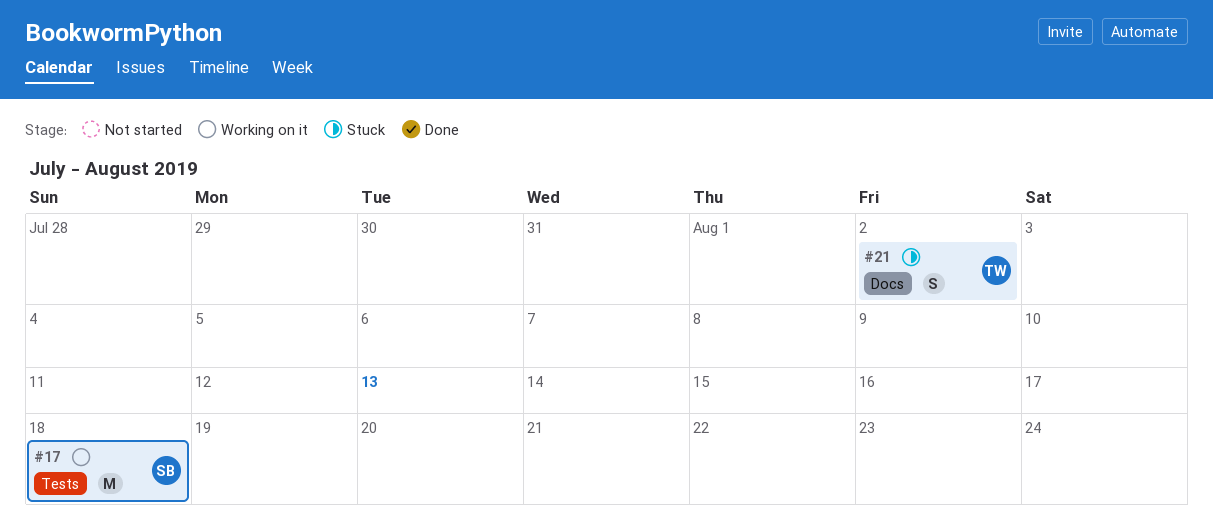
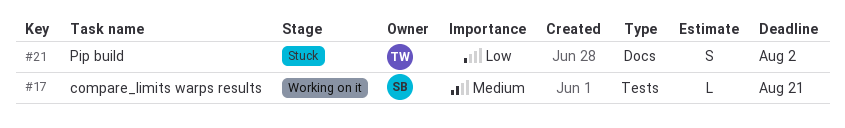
#17, estimate: M -> L
#17, due: Aug 18 -> Aug 21

